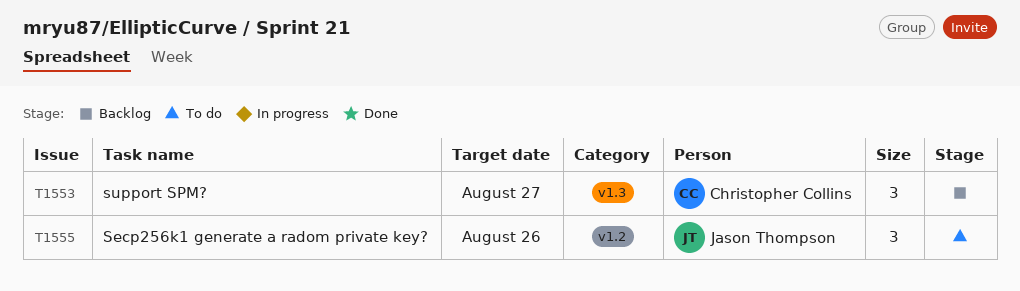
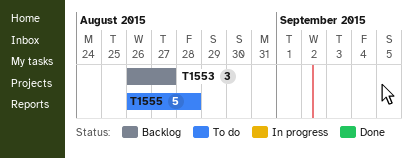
T1555, estimate: 3 -> 5
T1555, due: Aug 26 -> Aug 28

